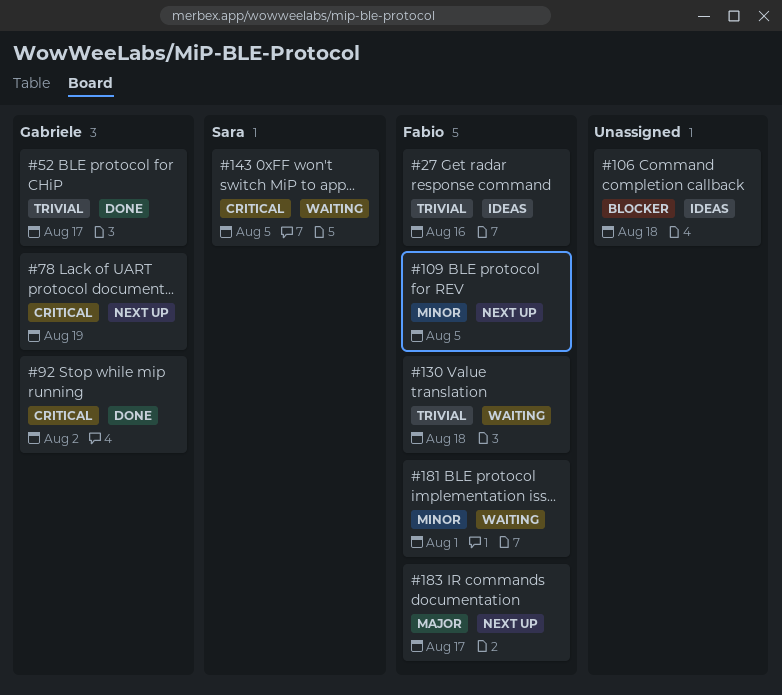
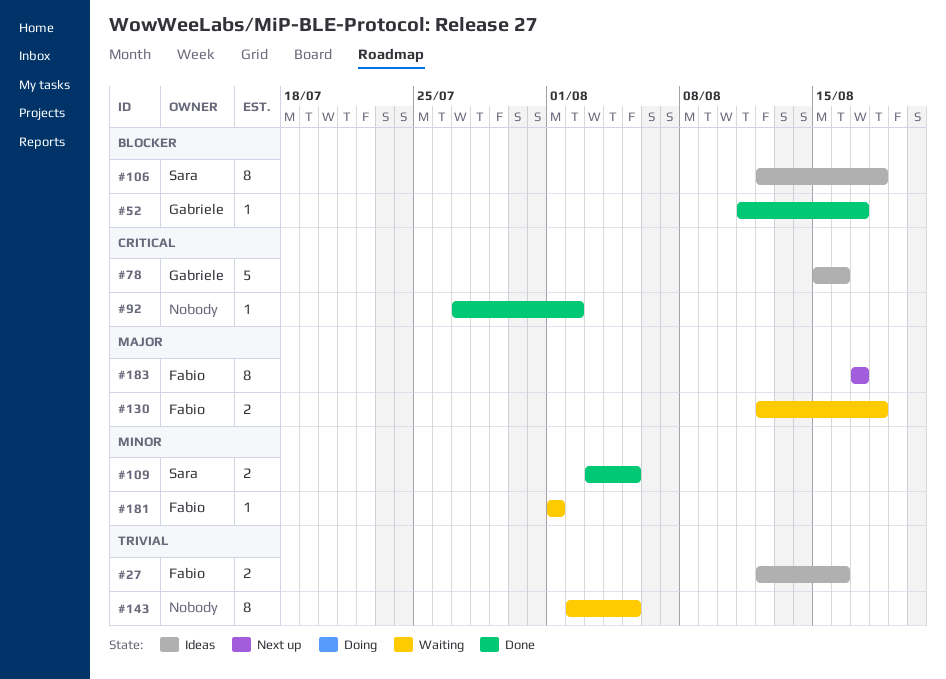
#52, priority: Trivial -> Blocker
#78, status: Next up -> Ideas
#78, due: Aug 19 -> Aug 16
#92, owner: Gabriele -> none
#106, owner: none -> Sara
#109, status: Next up -> Done
#109, owner: Fabio -> Sara
#130, priority: Trivial -> Major
#143, owner: Sara -> none
#143, priority: Critical -> Trivial

